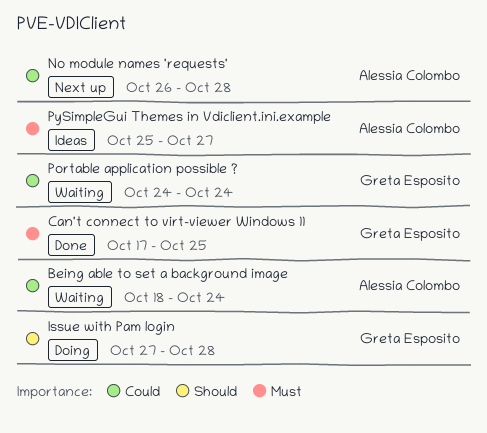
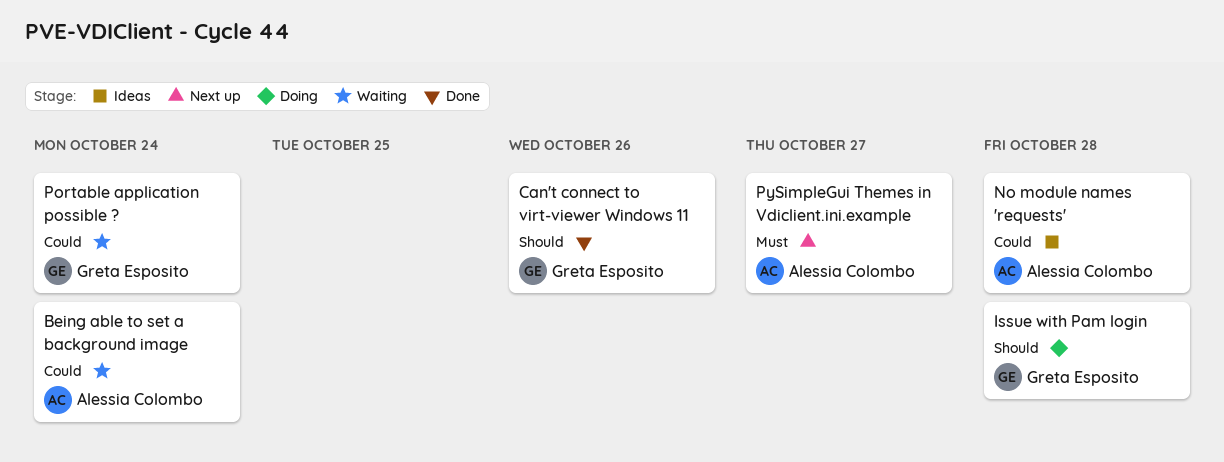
Can't connect to virt-viewer Windows 11, priority: Must -> Should
Can't connect to virt-viewer Windows 11, due: Oct 25 -> Oct 26
No module names 'requests', status: Next up -> Ideas
PySimpleGui Themes in Vdiclient.ini.example, status: Ideas -> Next up

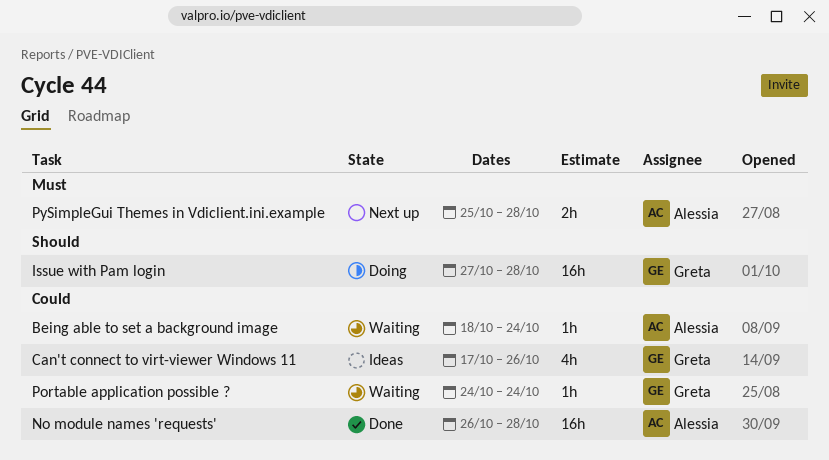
Can't connect to virt-viewer Windows 11, status: Done -> Ideas
Can't connect to virt-viewer Windows 11, priority: Should -> Could
No module names 'requests', status: Ideas -> Done
PySimpleGui Themes in Vdiclient.ini.example, due: Oct 27 -> Oct 28

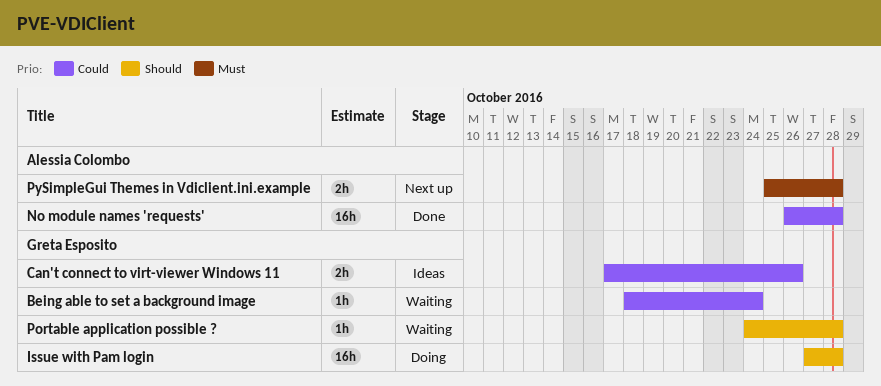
Being able to set a background image, owner: Alessia Colombo -> Greta Esposito
Can't connect to virt-viewer Windows 11, estimate: 4h -> 2h
Portable application possible ?, priority: Could -> Should
Portable application possible ?, due: Oct 24 -> Oct 28

